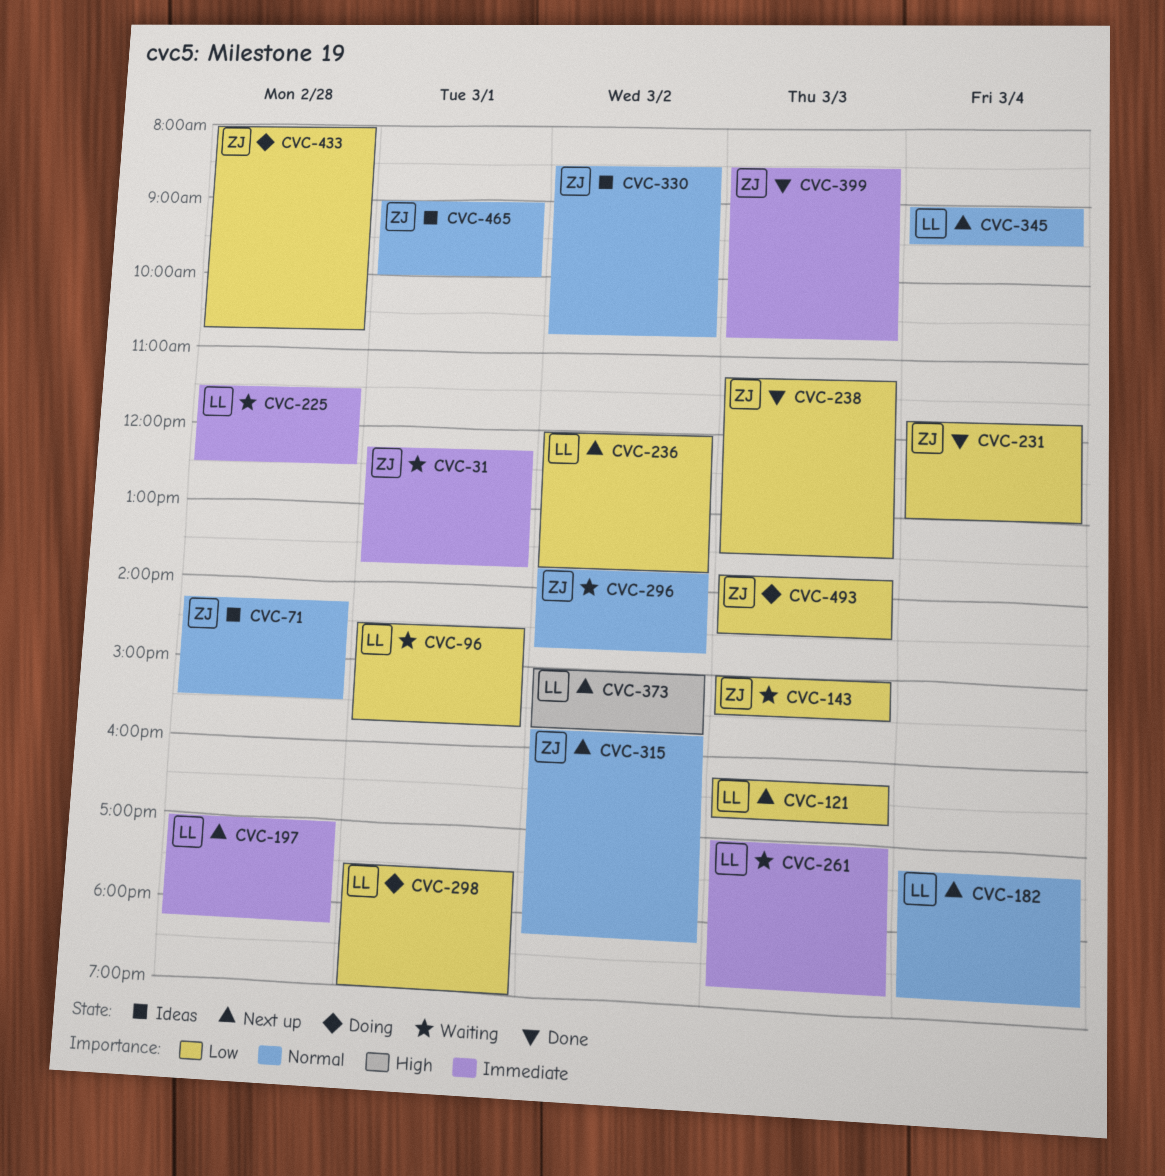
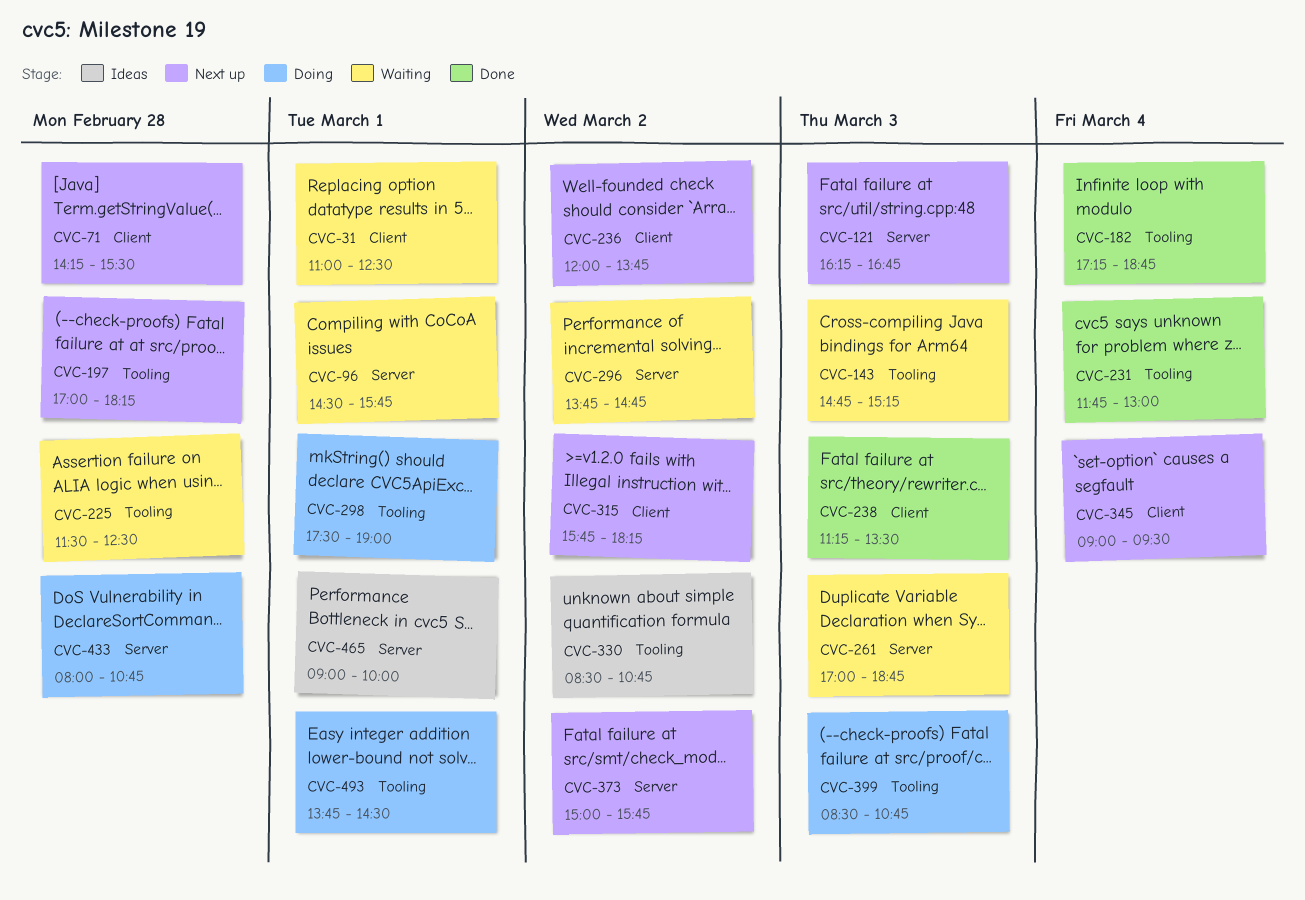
CVC-31, begins: 12:15 -> 11:00
CVC-31, ends: 13:45 -> 12:30
CVC-71, status: Ideas -> Next up
CVC-143, begins: 15:00 -> 14:45
CVC-143, ends: 15:30 -> 15:15
CVC-182, status: Next up -> Done
CVC-399, status: Done -> Doing
CVC-493, day: Mar 3 -> Mar 1

